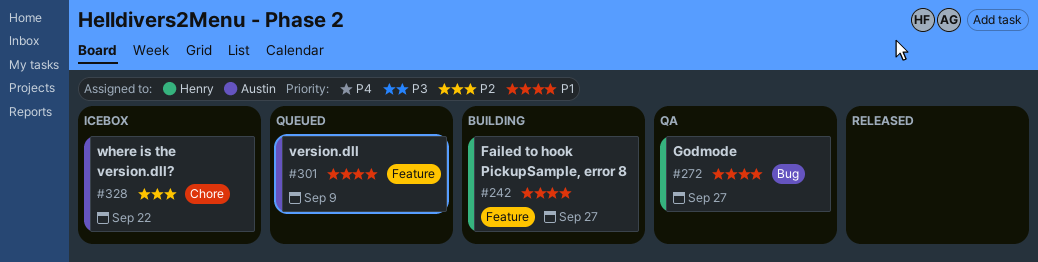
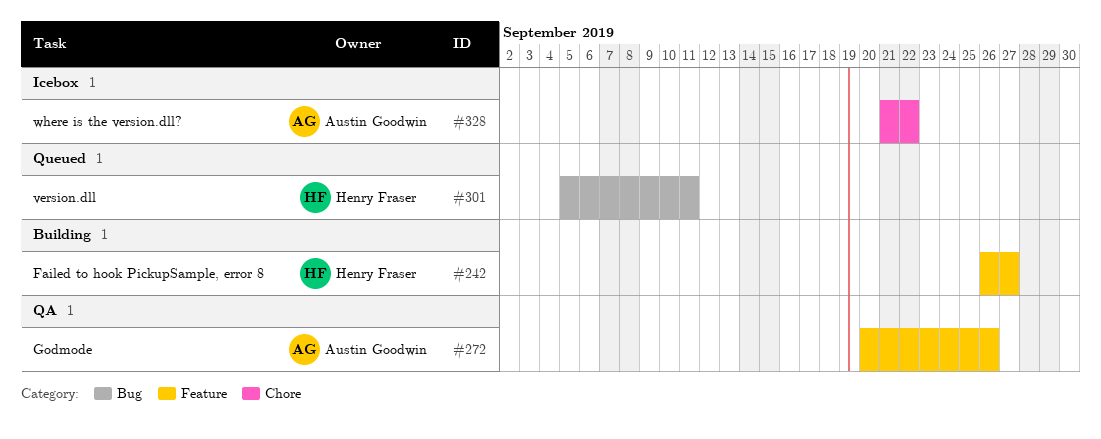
#272, owner: Henry Fraser -> Austin Goodwin
#272, label: Bug -> Feature
#272, due: Sep 27 -> Sep 26
#301, owner: Austin Goodwin -> Henry Fraser
#301, label: Feature -> Bug
#301, due: Sep 9 -> Sep 11

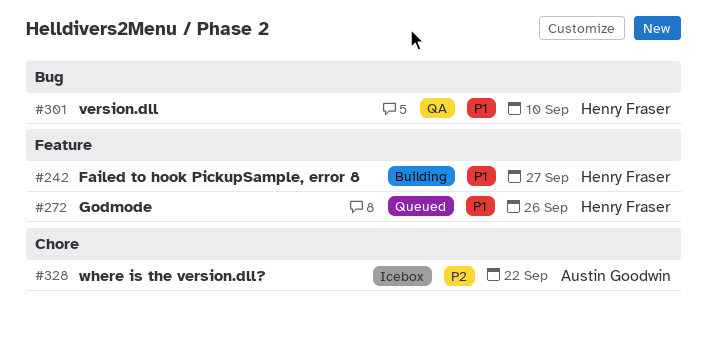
#272, status: QA -> Queued
#272, owner: Austin Goodwin -> Henry Fraser
#301, status: Queued -> QA
#301, due: Sep 11 -> Sep 10

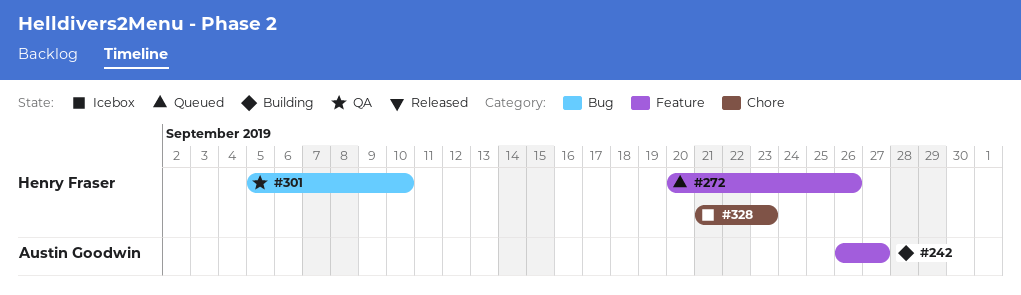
#242, owner: Henry Fraser -> Austin Goodwin
#328, owner: Austin Goodwin -> Henry Fraser
#328, due: Sep 22 -> Sep 23

